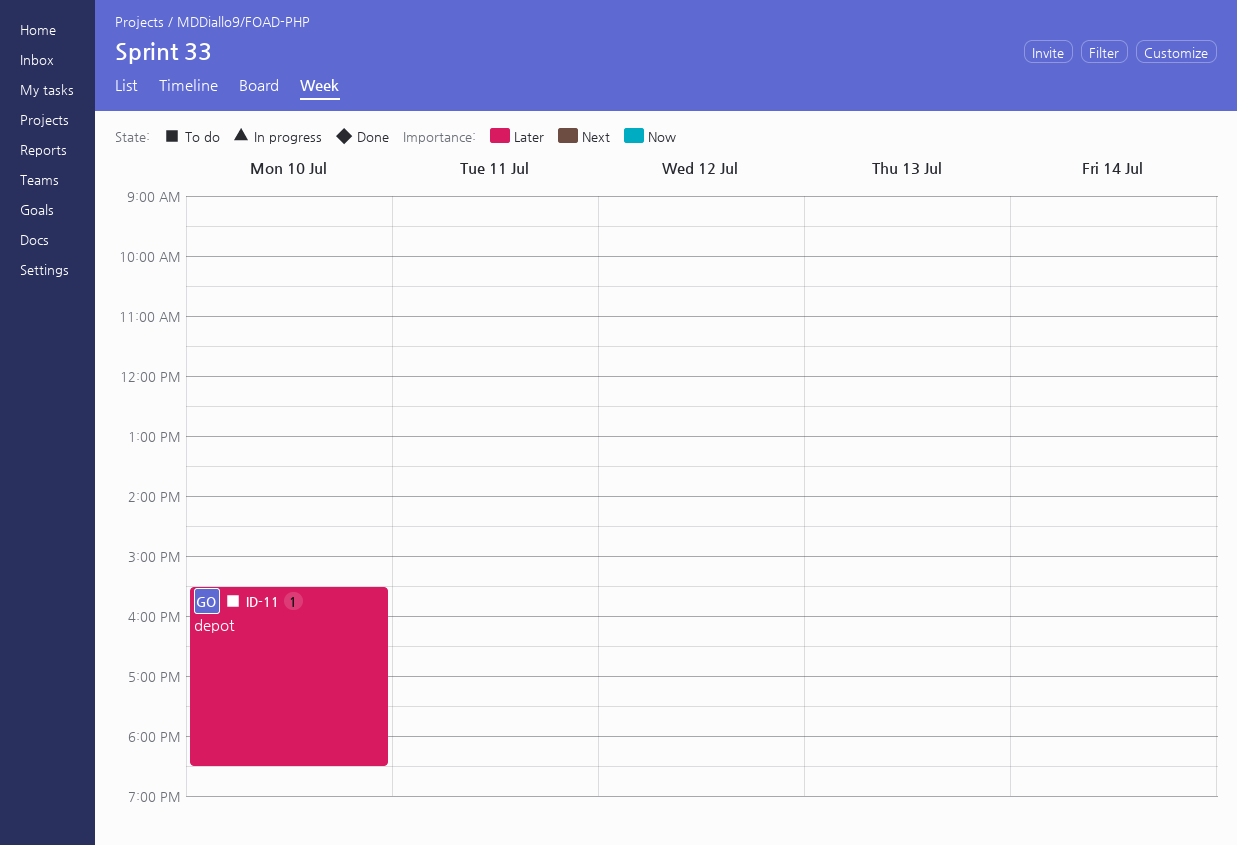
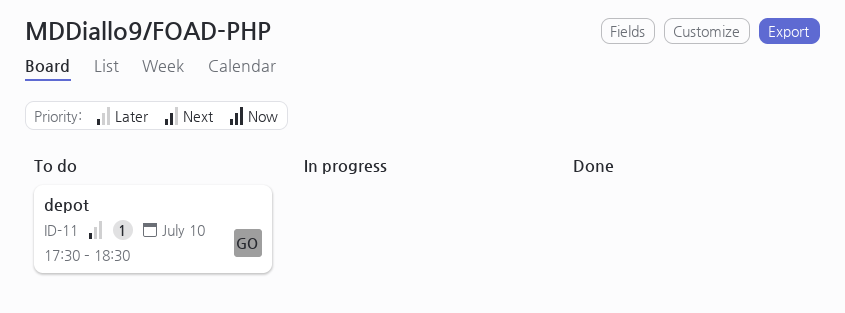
ID-11, begins: 15:30 -> 17:30

